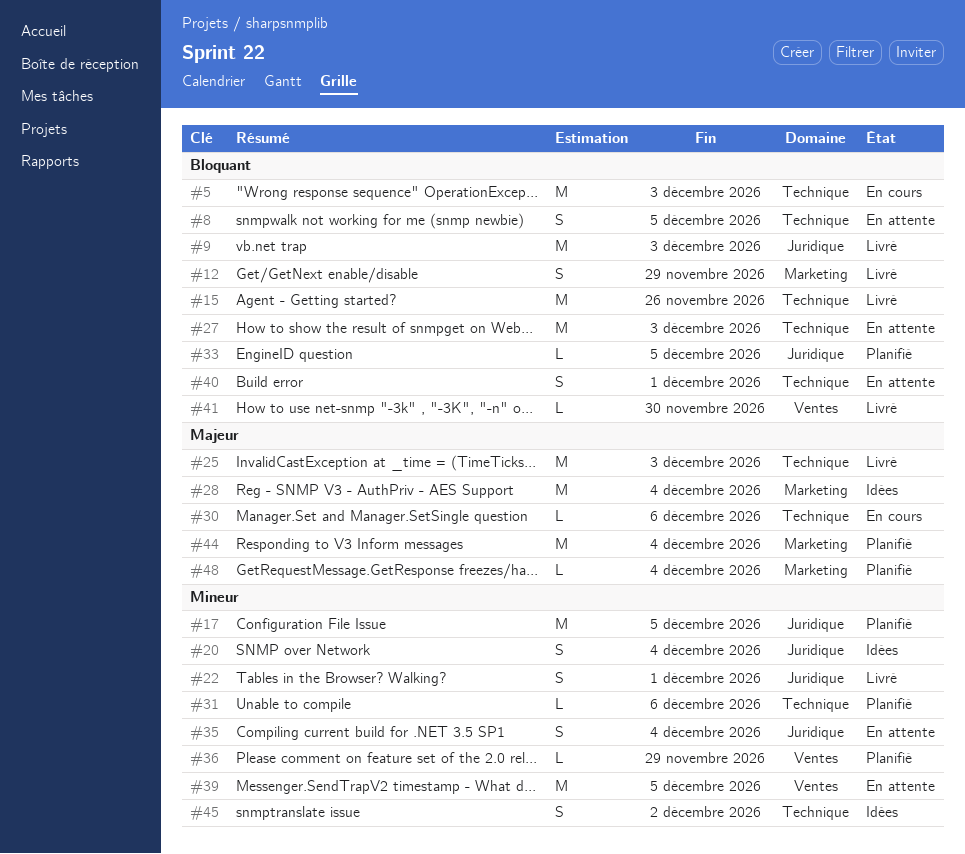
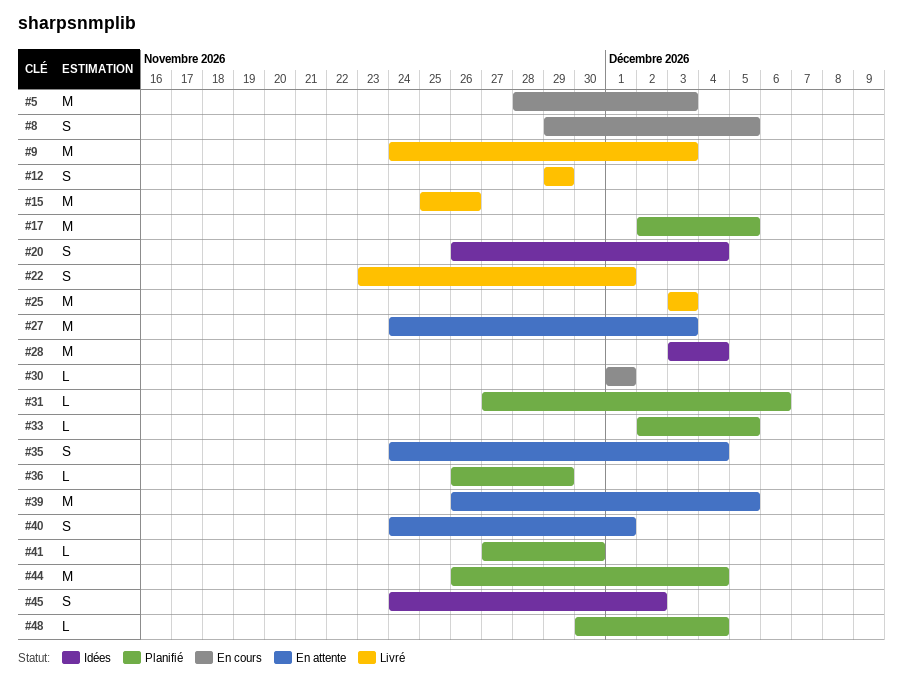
#8, status: En attente -> En cours
#30, due: Dec 6 -> Dec 1
#41, status: Livré -> Planifié

